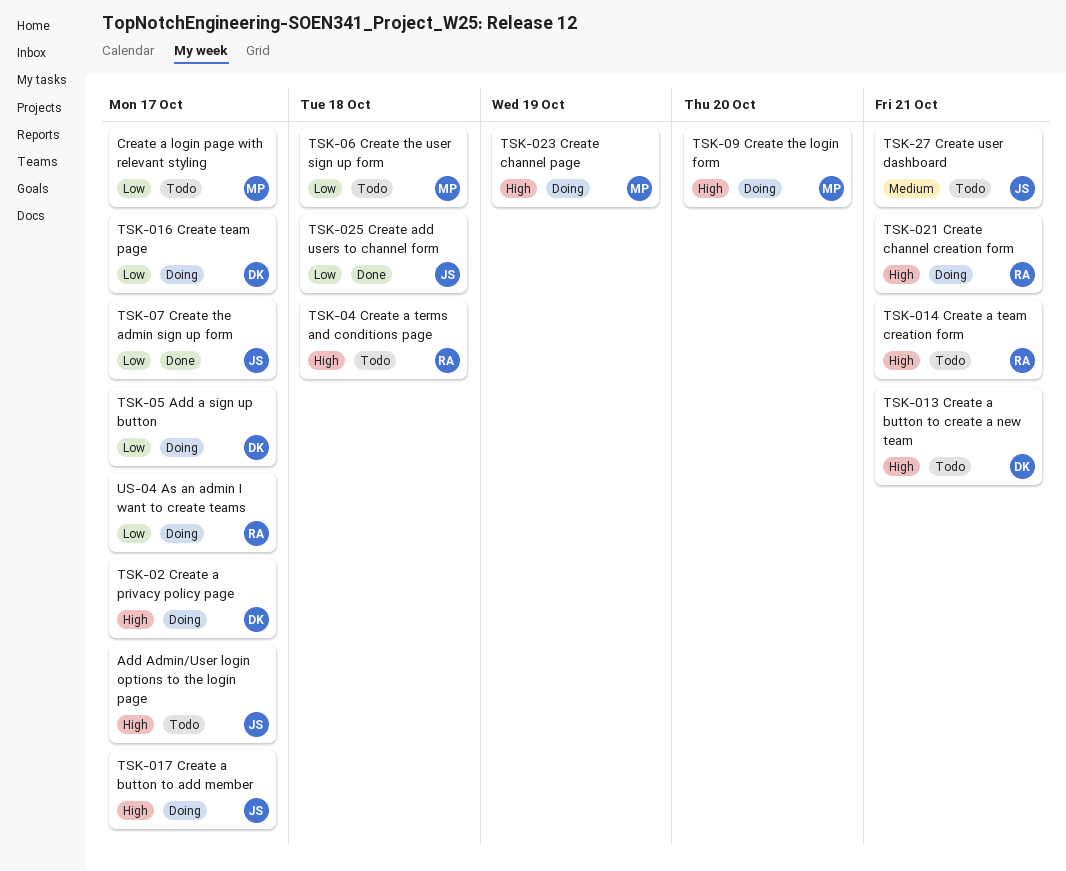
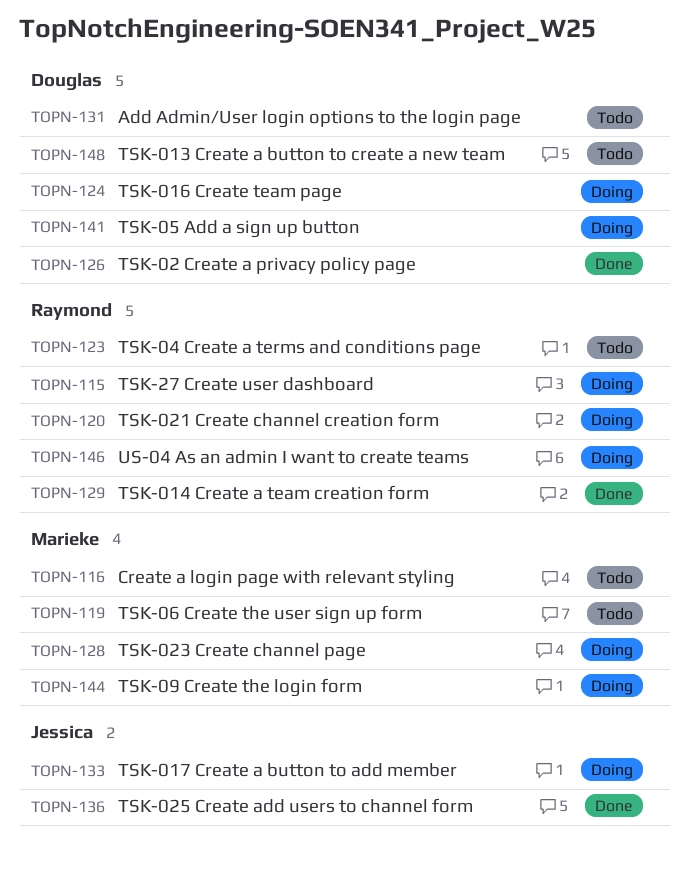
Add Admin/User login options to the login page, owner: Jessica -> Douglas
TSK-014 Create a team creation form, status: Todo -> Done
TSK-02 Create a privacy policy page, status: Doing -> Done
TSK-07 Create the admin sign up form: present -> none
TSK-27 Create user dashboard, status: Todo -> Doing
TSK-27 Create user dashboard, owner: Jessica -> Raymond

